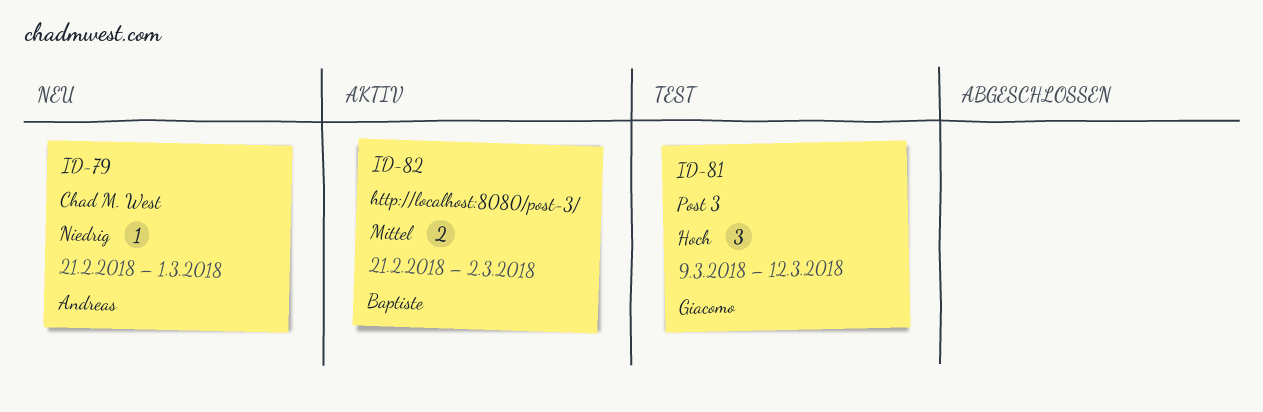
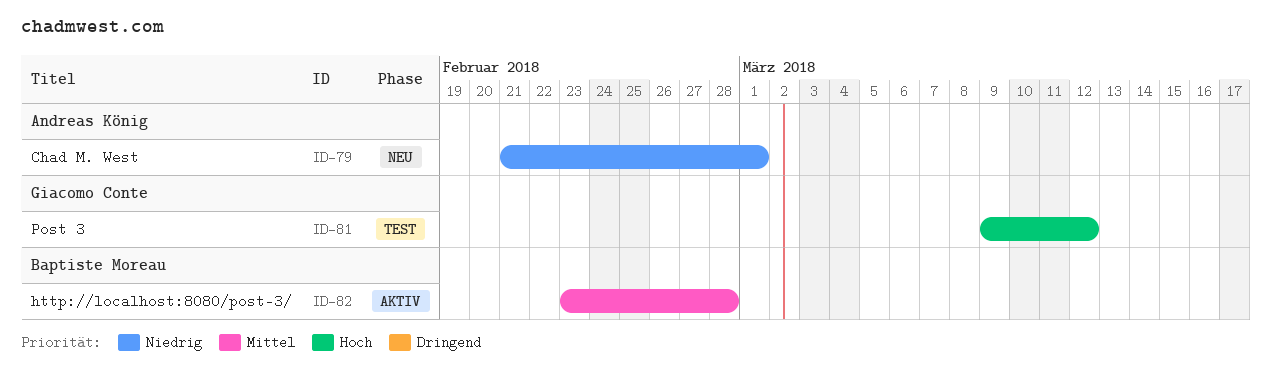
ID-82, start: Feb 21 -> Feb 23
ID-82, due: Mar 2 -> Feb 28

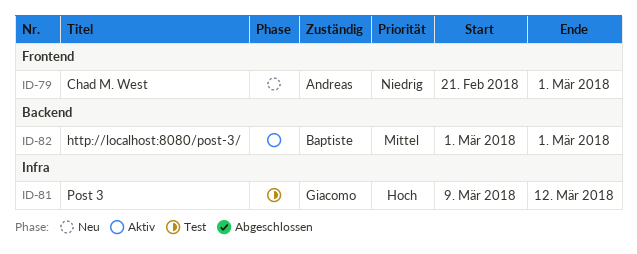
ID-82, start: Feb 23 -> Mar 1
ID-82, due: Feb 28 -> Mar 1

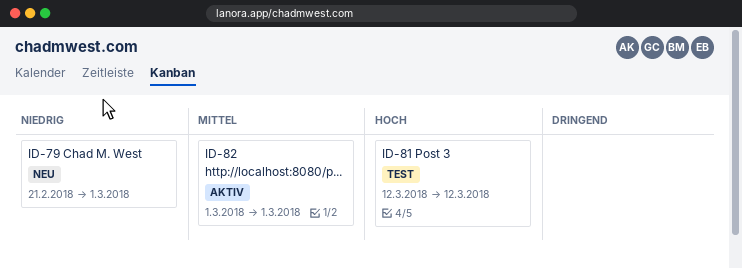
ID-81, start: Mar 9 -> Mar 12

